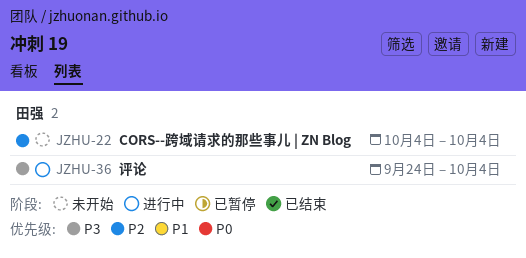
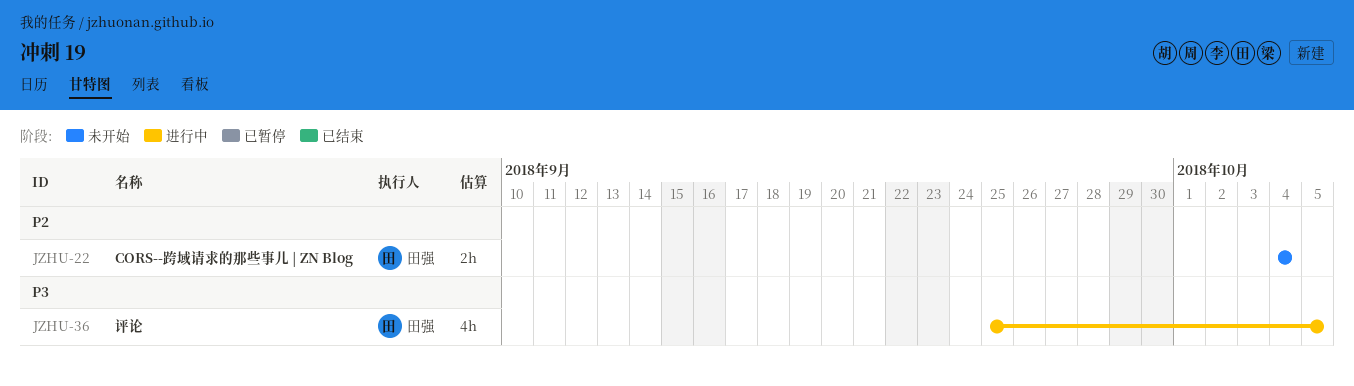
JZHU-36, start: Sep 24 -> Sep 25
JZHU-36, due: Oct 4 -> Oct 5

